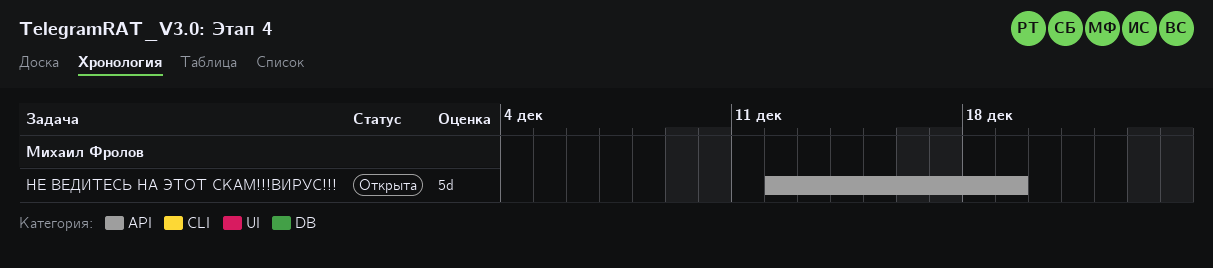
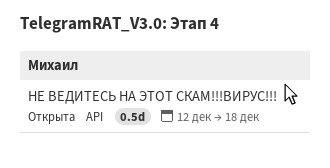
НЕ ВЕДИТЕСЬ НА ЭТОТ СКАМ!!!ВИРУС!!!, estimate: 5d -> 0.5d
НЕ ВЕДИТЕСЬ НА ЭТОТ СКАМ!!!ВИРУС!!!, due: Dec 19 -> Dec 18

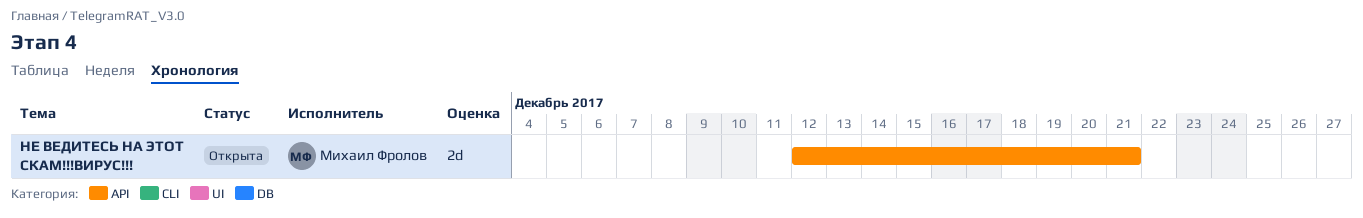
НЕ ВЕДИТЕСЬ НА ЭТОТ СКАМ!!!ВИРУС!!!, estimate: 0.5d -> 2d
НЕ ВЕДИТЕСЬ НА ЭТОТ СКАМ!!!ВИРУС!!!, due: Dec 18 -> Dec 21

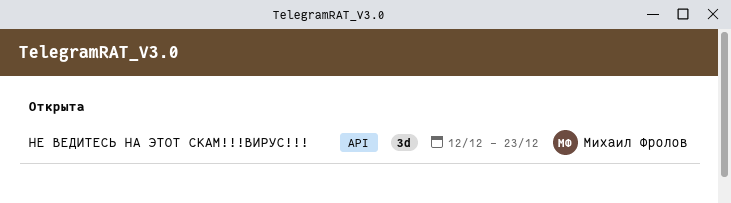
НЕ ВЕДИТЕСЬ НА ЭТОТ СКАМ!!!ВИРУС!!!, estimate: 2d -> 3d
НЕ ВЕДИТЕСЬ НА ЭТОТ СКАМ!!!ВИРУС!!!, due: Dec 21 -> Dec 23

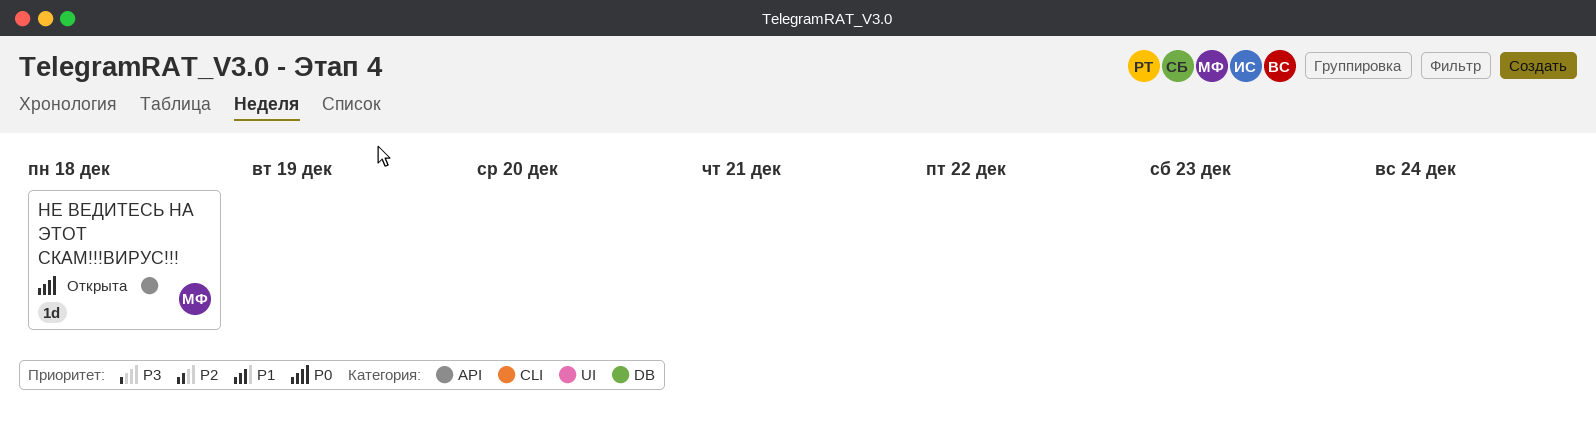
НЕ ВЕДИТЕСЬ НА ЭТОТ СКАМ!!!ВИРУС!!!, estimate: 3d -> 1d
НЕ ВЕДИТЕСЬ НА ЭТОТ СКАМ!!!ВИРУС!!!, due: Dec 23 -> Dec 18

